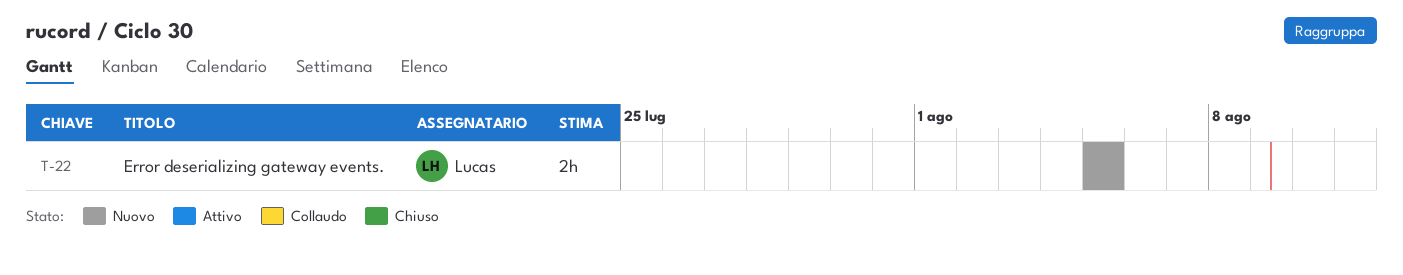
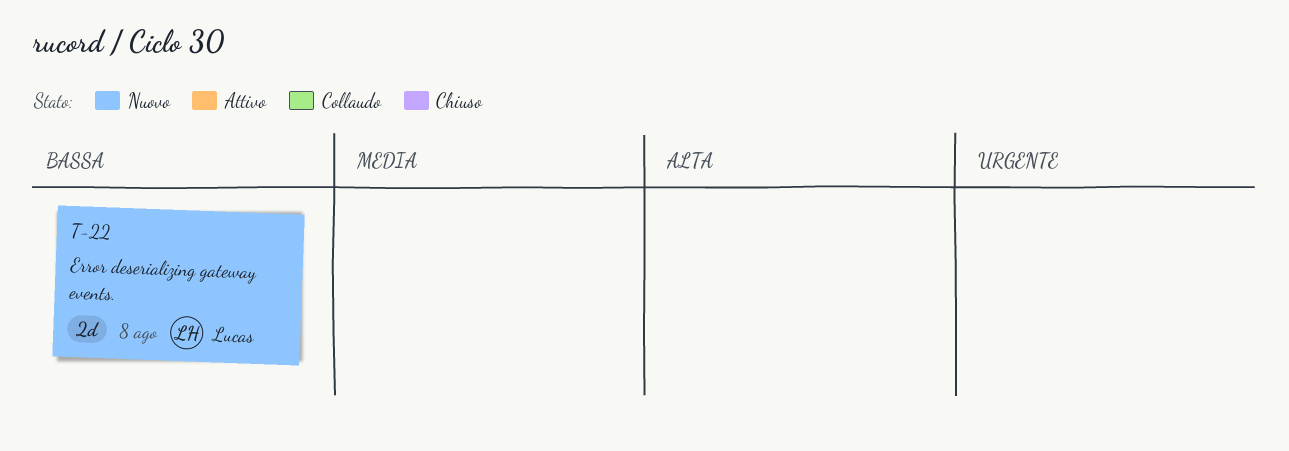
T-22, estimate: 2h -> 2d
T-22, due: Aug 5 -> Aug 8

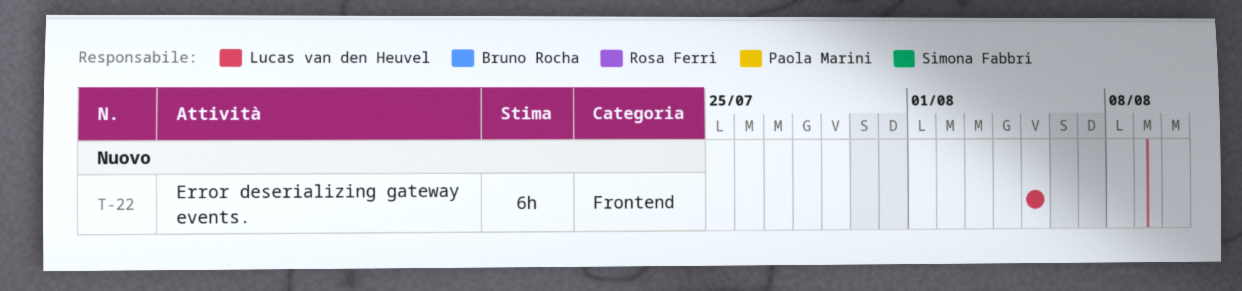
T-22, estimate: 2d -> 6h
T-22, due: Aug 8 -> Aug 5

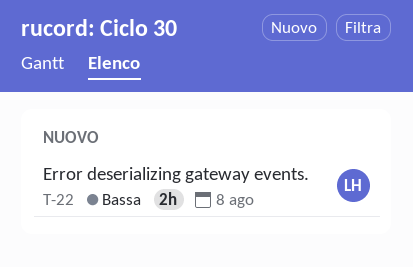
T-22, estimate: 6h -> 2h
T-22, due: Aug 5 -> Aug 8

